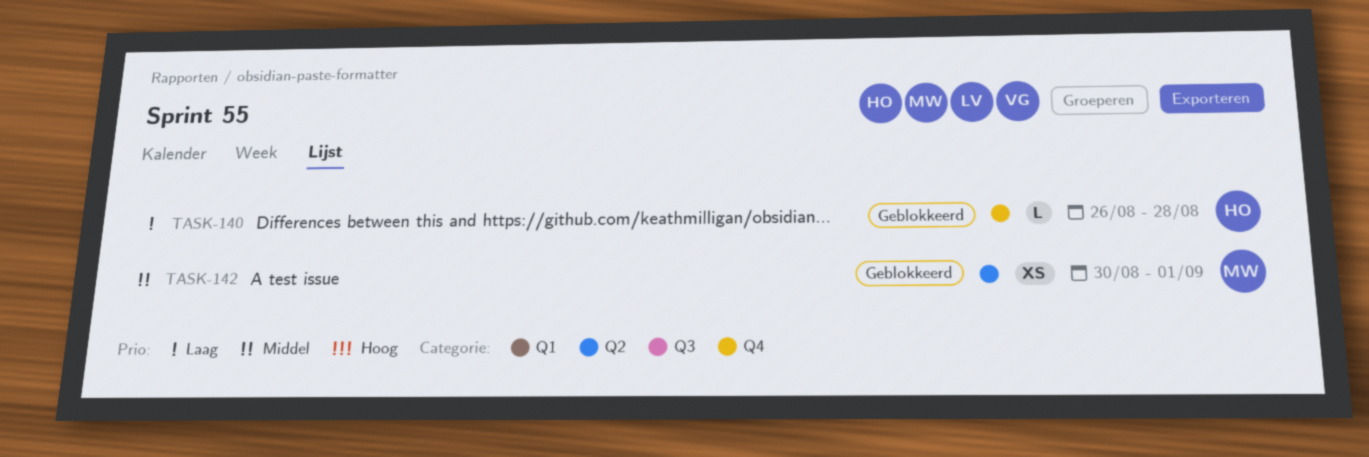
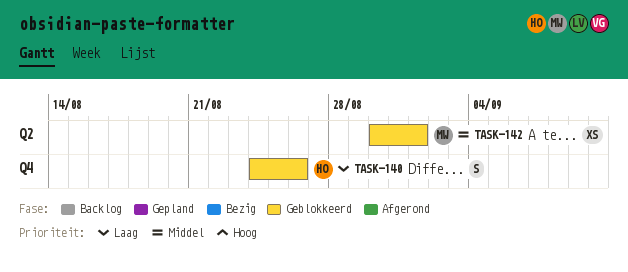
TASK-140, estimate: L -> S
TASK-140, start: Aug 26 -> Aug 24
TASK-140, due: Aug 28 -> Aug 26

